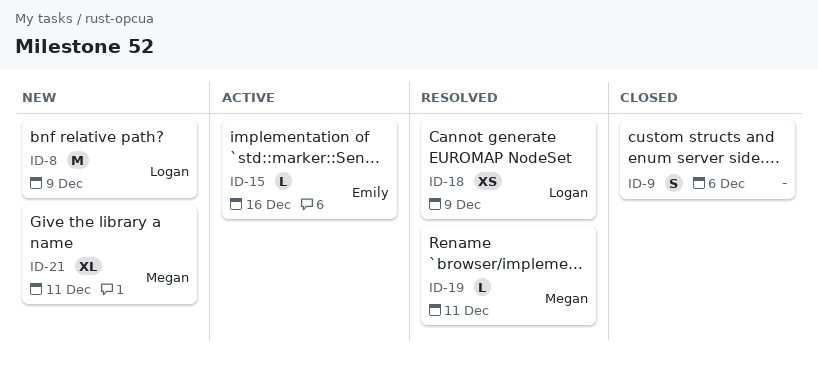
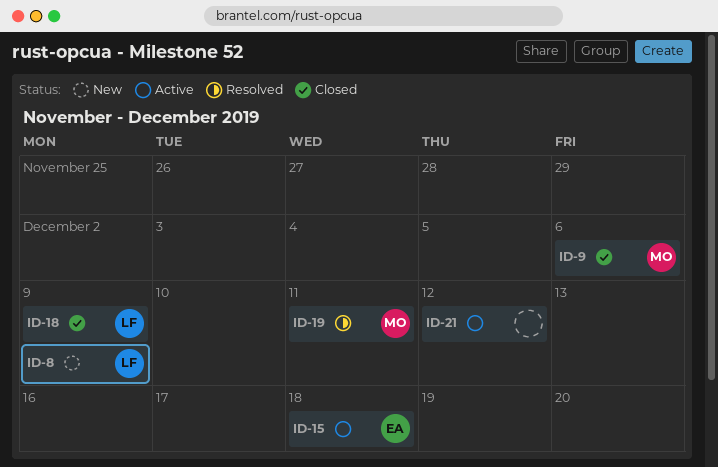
ID-9, owner: none -> Megan
ID-15, due: Dec 16 -> Dec 18
ID-18, status: Resolved -> Closed
ID-21, status: New -> Active
ID-21, owner: Megan -> none
ID-21, due: Dec 11 -> Dec 12

